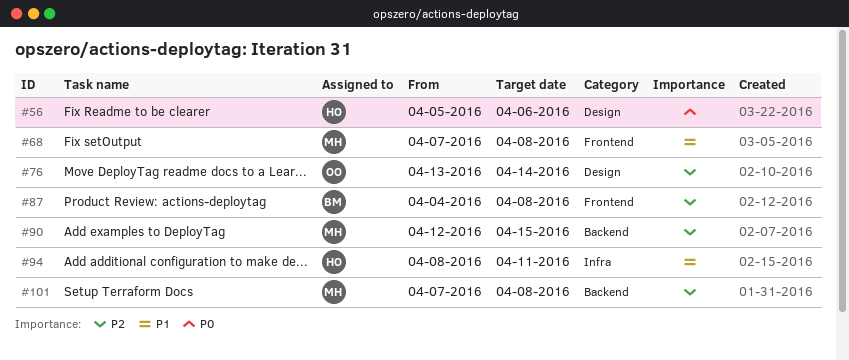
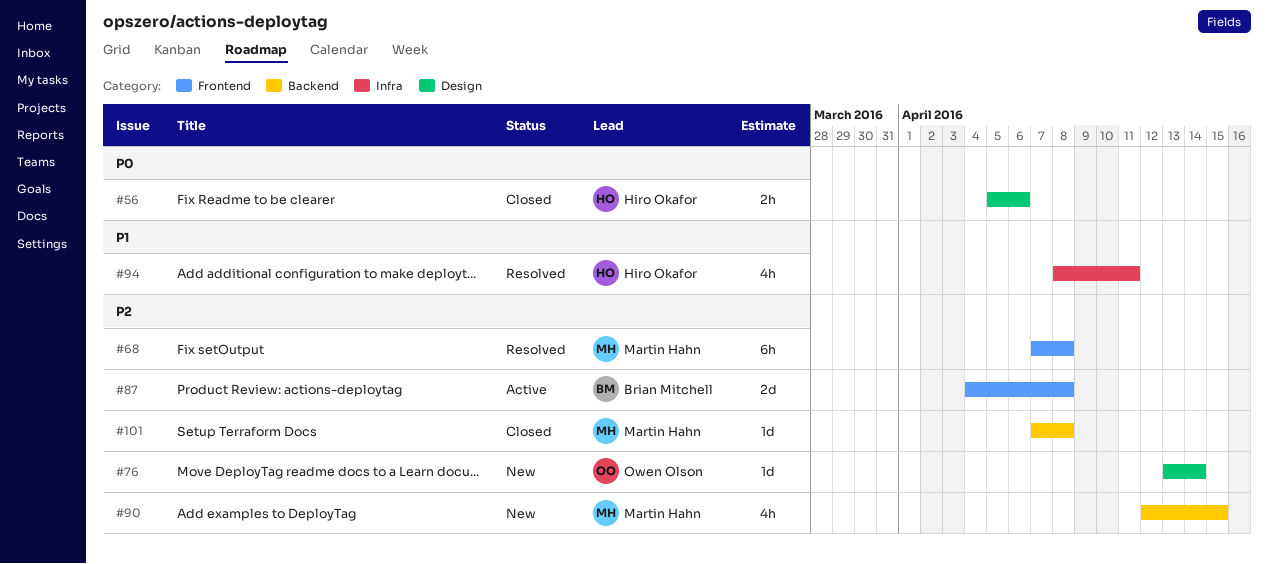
#68, priority: P1 -> P2

